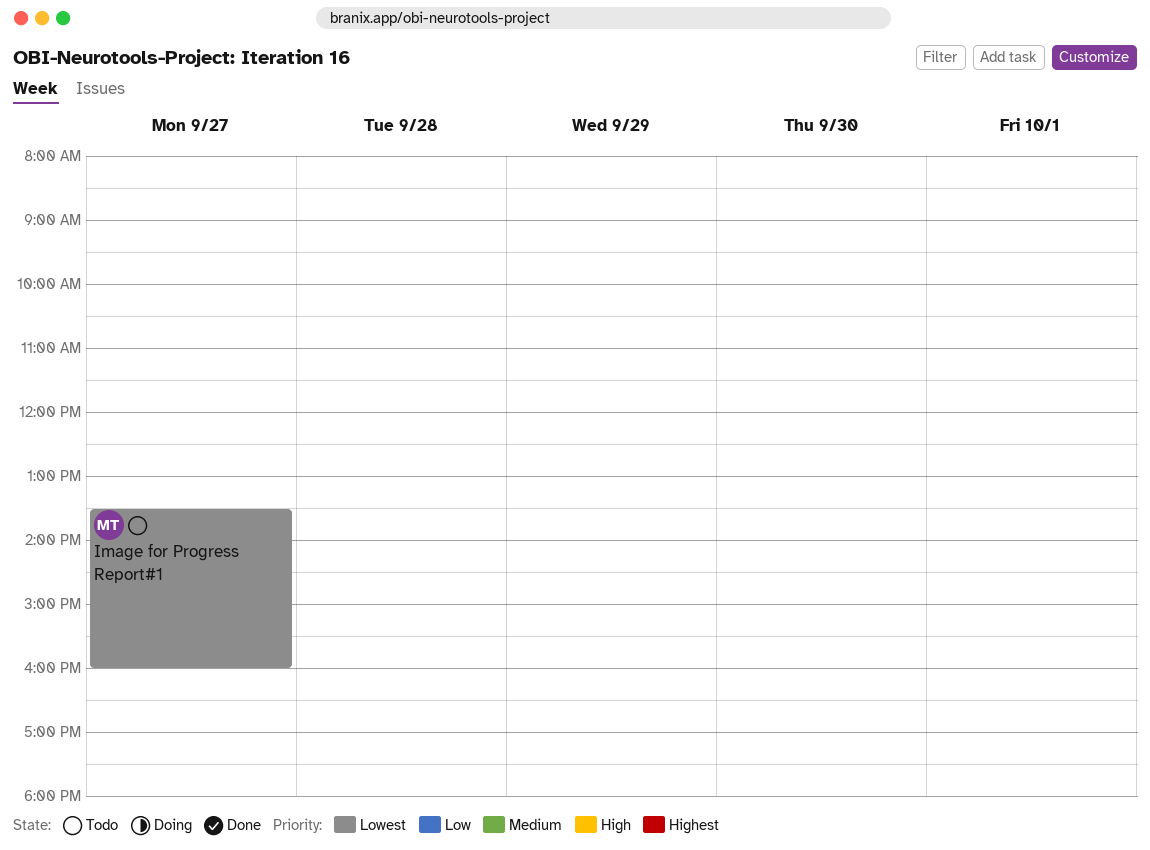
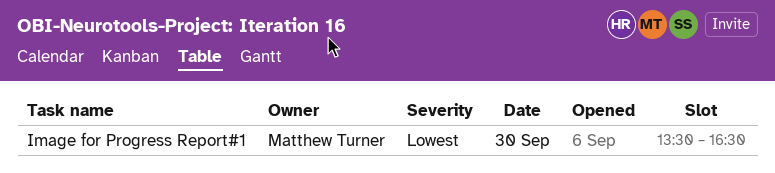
Image for Progress Report#1, day: Sep 27 -> Sep 30
Image for Progress Report#1, ends: 16:00 -> 16:30

